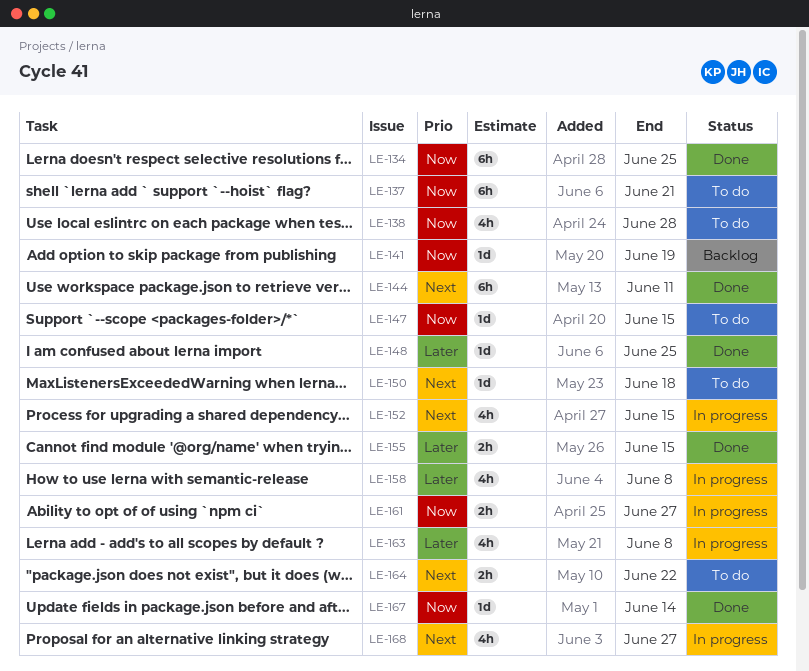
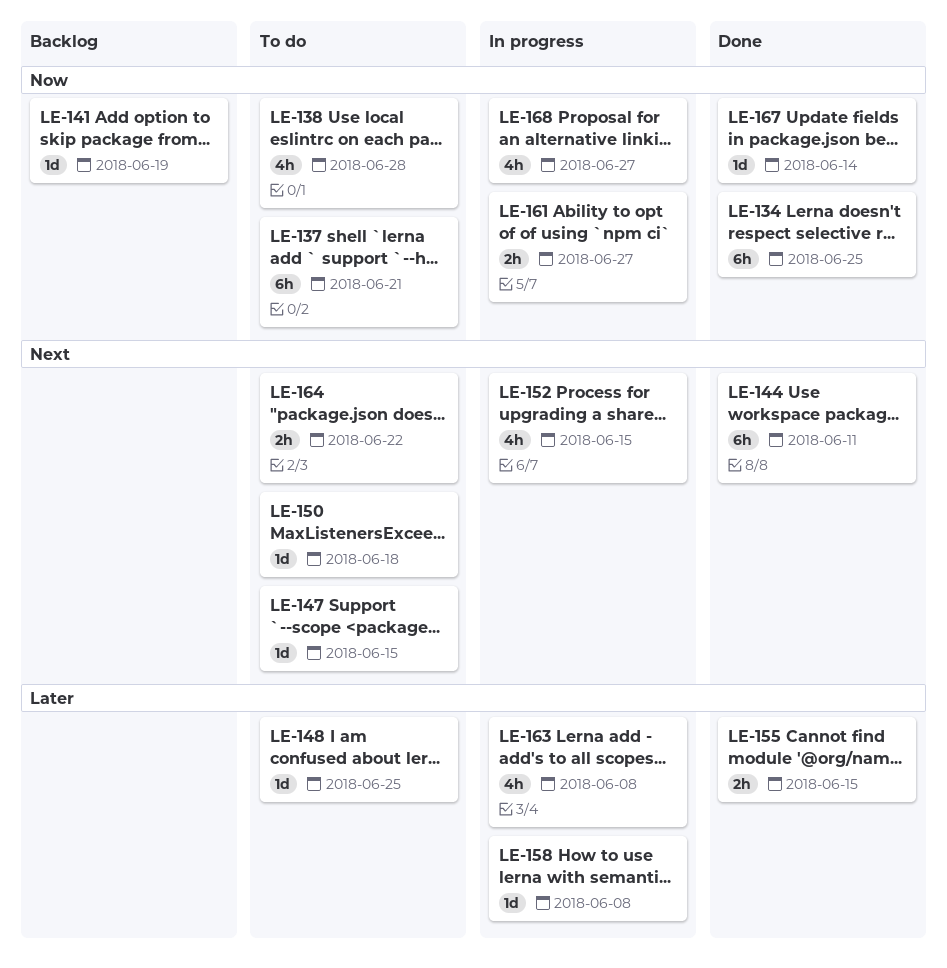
LE-147, priority: Now -> Next
LE-148, status: Done -> To do
LE-158, estimate: 4h -> 1d
LE-168, priority: Next -> Now

